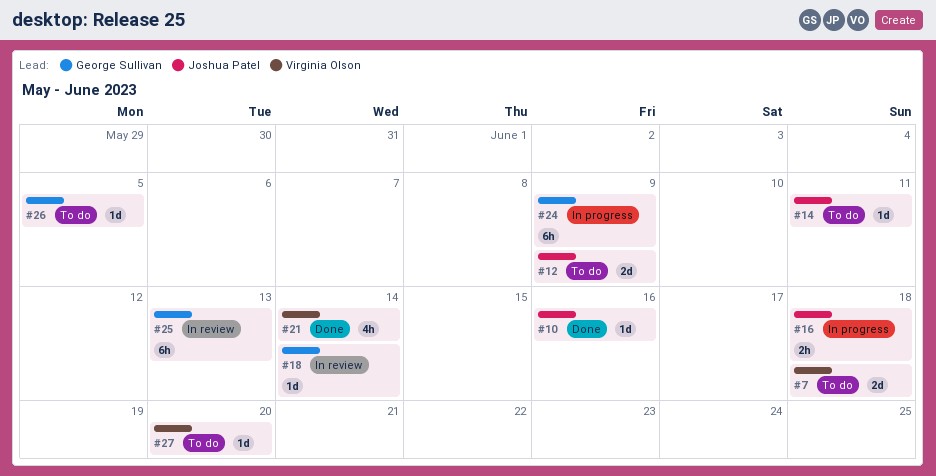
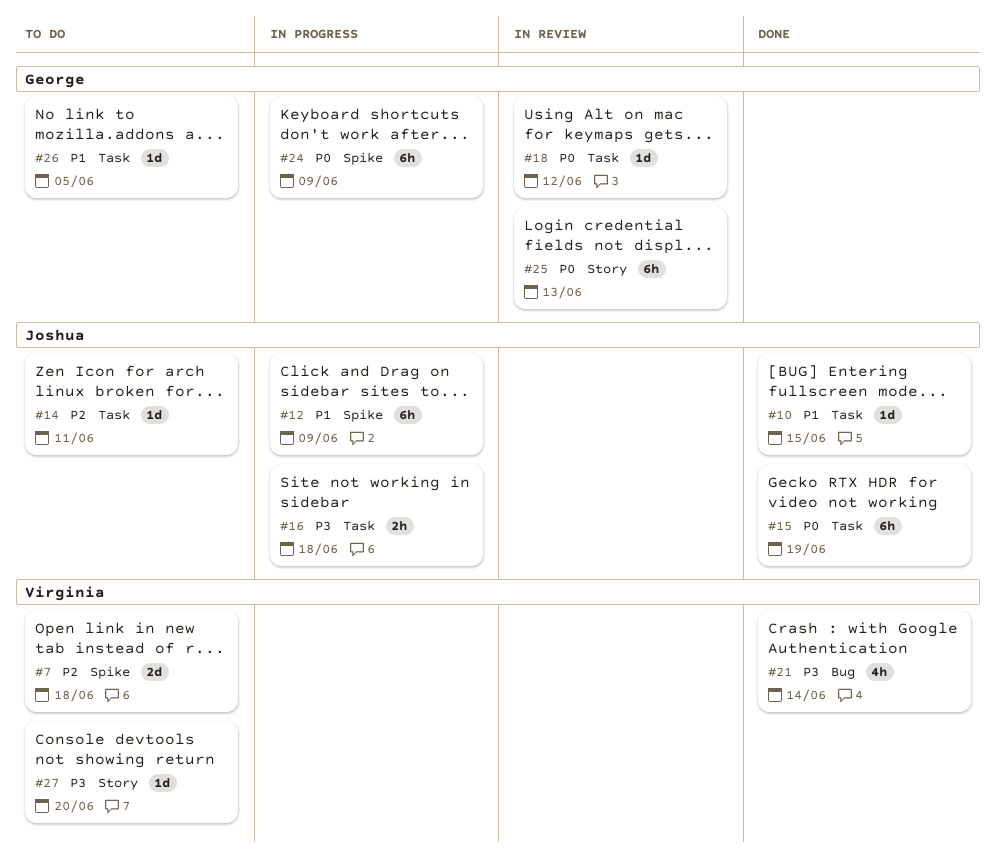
#10, due: Jun 16 -> Jun 15
#12, status: To do -> In progress
#12, estimate: 2d -> 6h
#15: none -> present
#18, due: Jun 14 -> Jun 12

